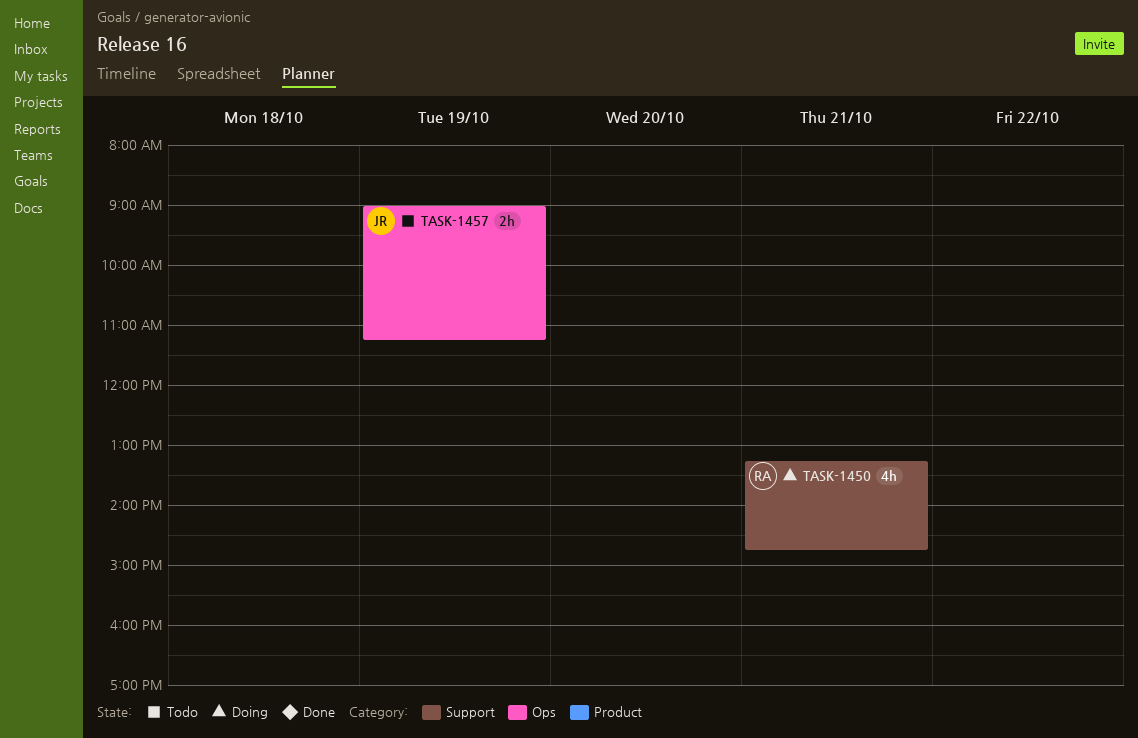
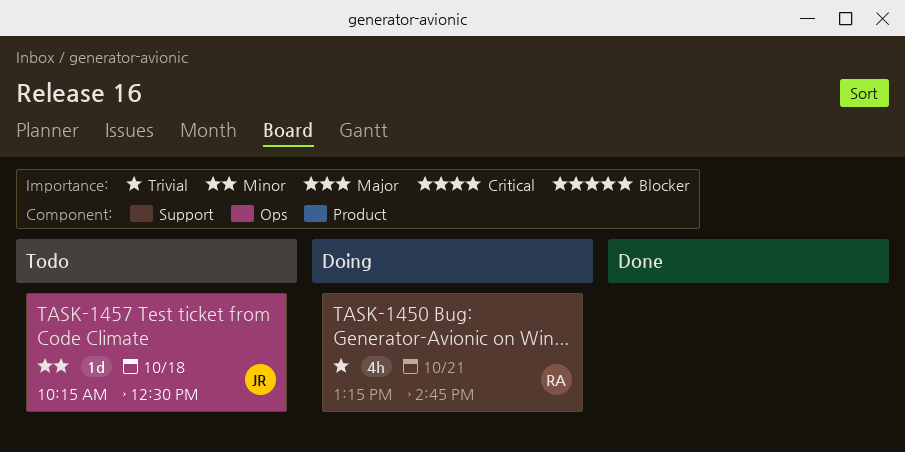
TASK-1457, estimate: 2h -> 1d
TASK-1457, day: Oct 19 -> Oct 18
TASK-1457, begins: 09:00 -> 10:15
TASK-1457, ends: 11:15 -> 12:30

